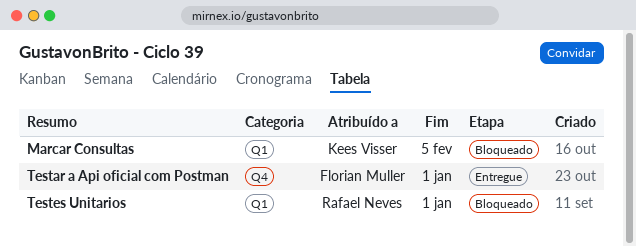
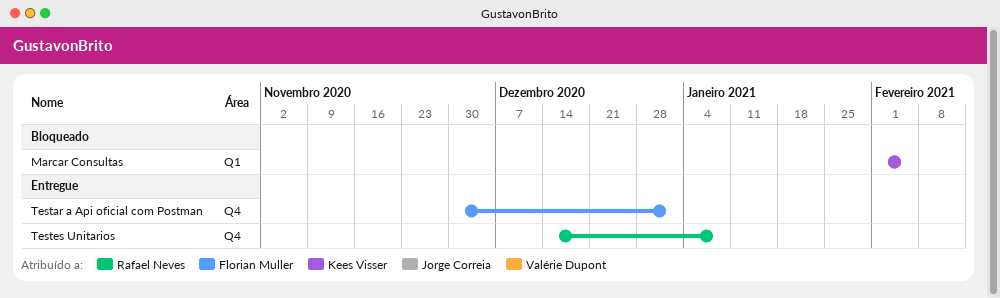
Testes Unitarios, status: Bloqueado -> Entregue
Testes Unitarios, label: Q1 -> Q4
Testes Unitarios, due: Jan 1 -> Jan 8

